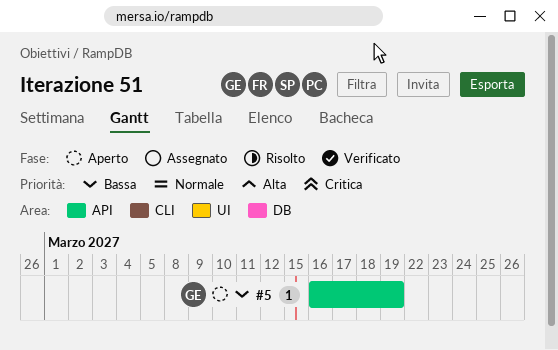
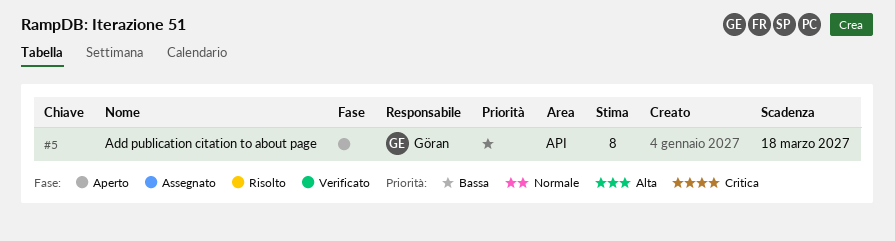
#5, estimate: 1 -> 8
#5, due: Mar 19 -> Mar 18

